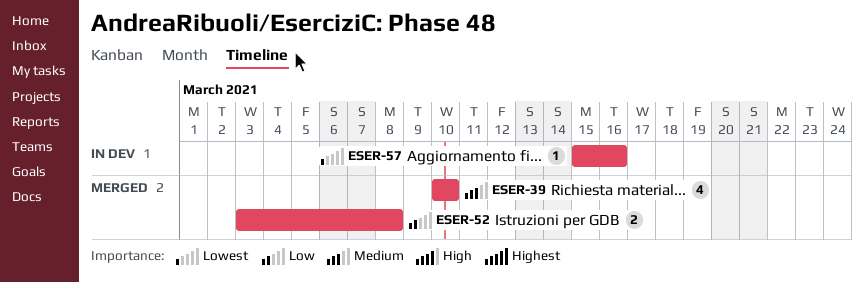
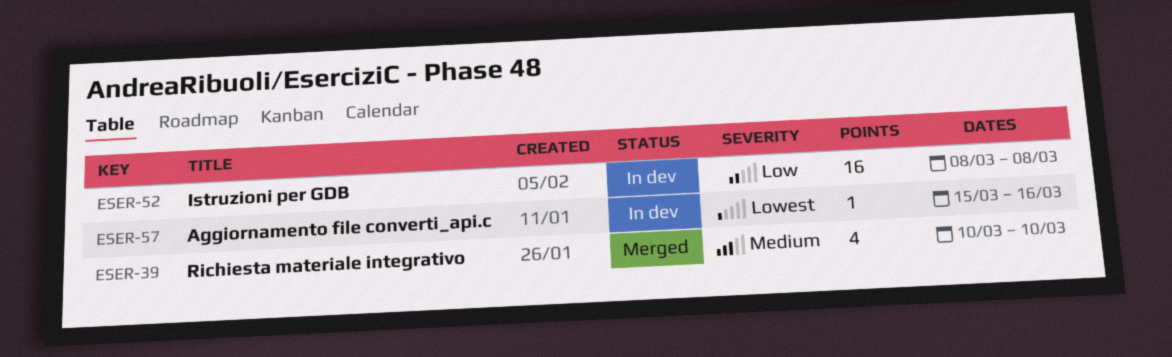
ESER-52, status: Merged -> In dev
ESER-52, estimate: 2 -> 16
ESER-52, start: Mar 3 -> Mar 8

